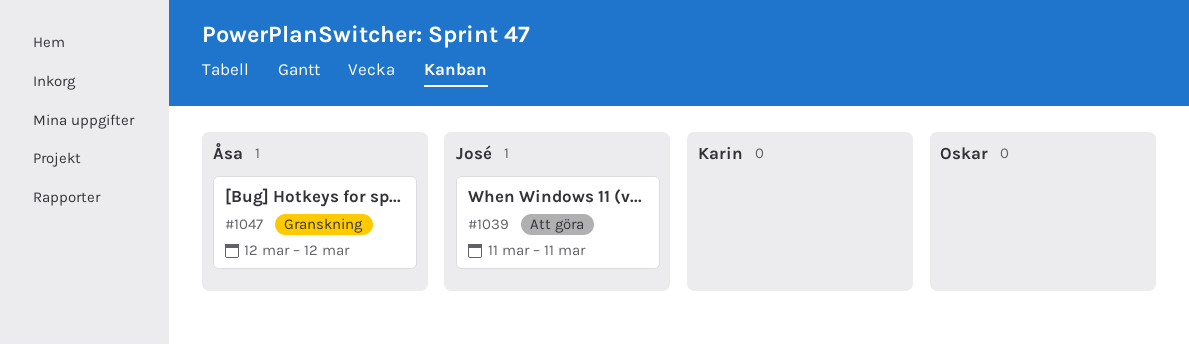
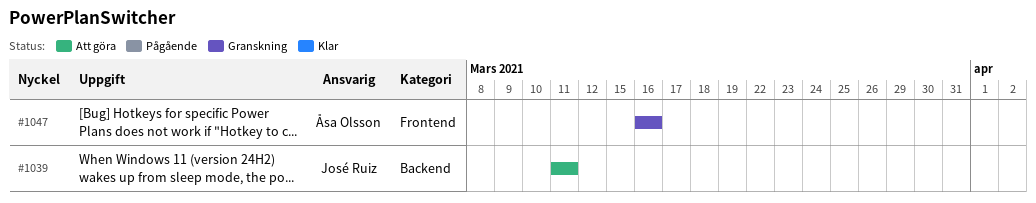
#1047, start: Mar 12 -> Mar 16
#1047, due: Mar 12 -> Mar 16

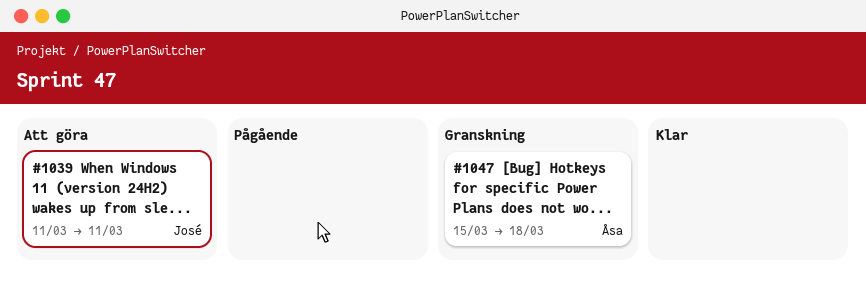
#1047, start: Mar 16 -> Mar 15
#1047, due: Mar 16 -> Mar 18

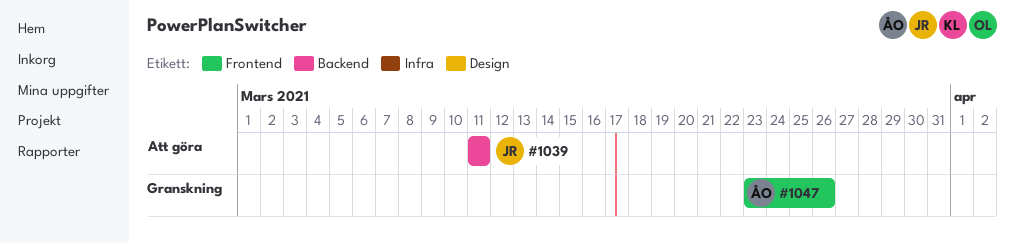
#1047, start: Mar 15 -> Mar 23
#1047, due: Mar 18 -> Mar 26

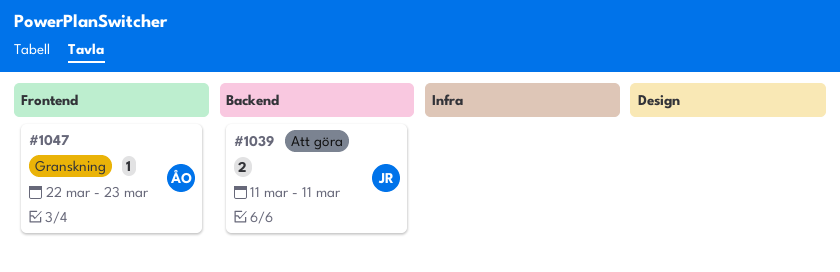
#1047, start: Mar 23 -> Mar 22
#1047, due: Mar 26 -> Mar 23

